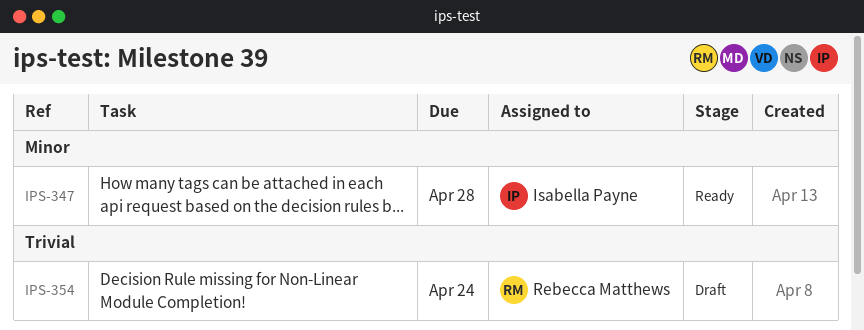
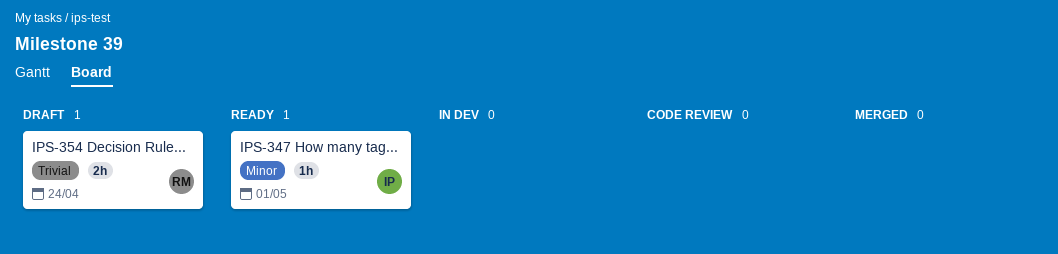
IPS-347, due: Apr 28 -> May 1

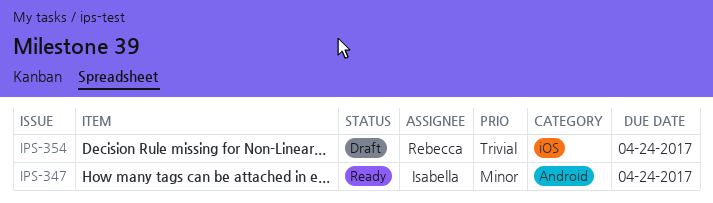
IPS-347, due: May 1 -> Apr 24

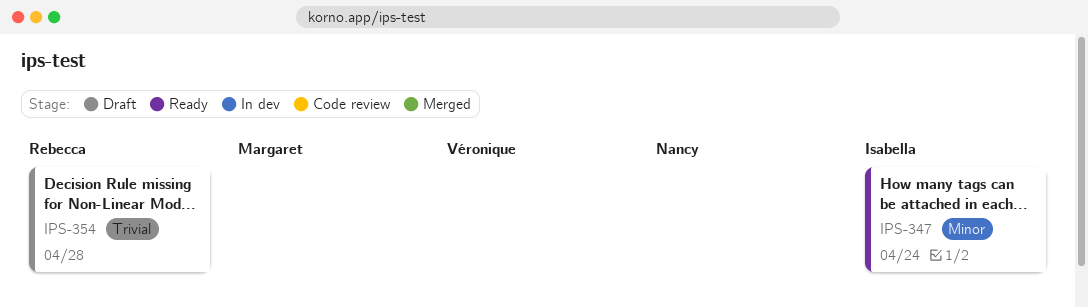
IPS-354, due: Apr 24 -> Apr 28

